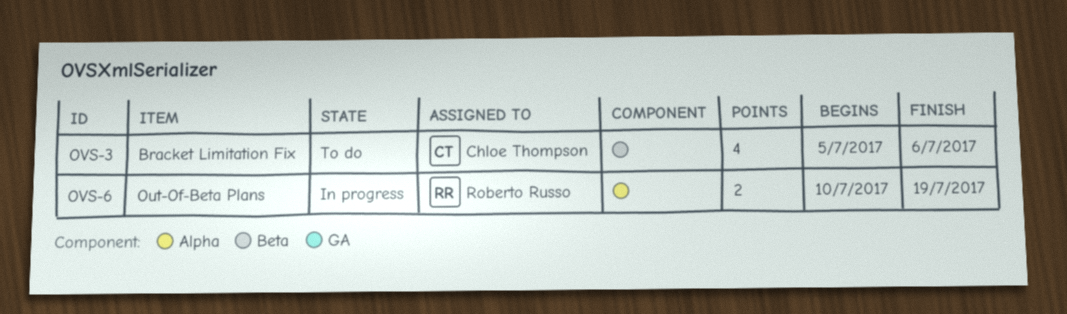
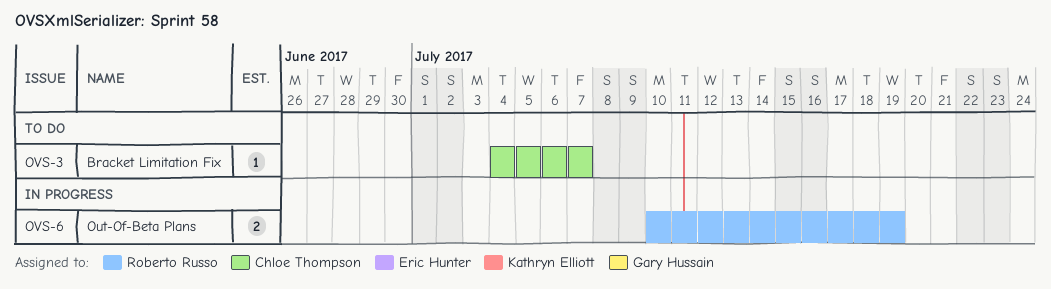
OVS-3, estimate: 4 -> 1
OVS-3, start: Jul 5 -> Jul 4
OVS-3, due: Jul 6 -> Jul 7

